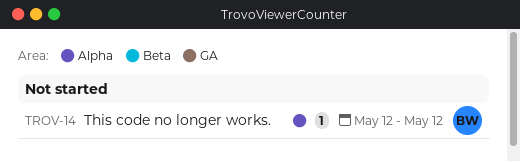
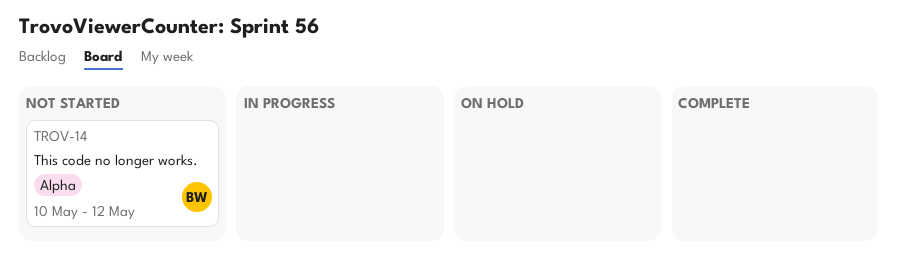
TROV-14, start: May 12 -> May 10

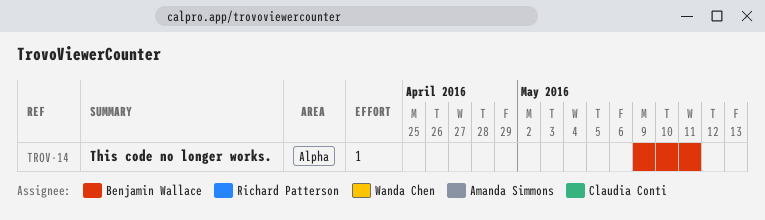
TROV-14, start: May 10 -> May 9
TROV-14, due: May 12 -> May 11

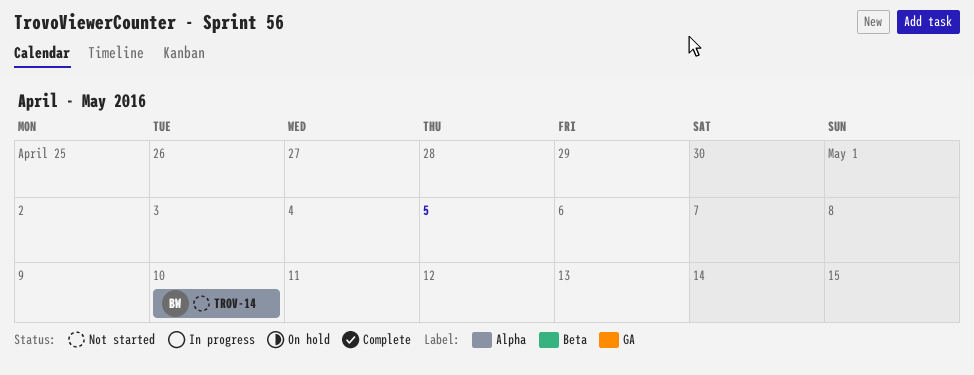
TROV-14, start: May 9 -> May 10
TROV-14, due: May 11 -> May 10

